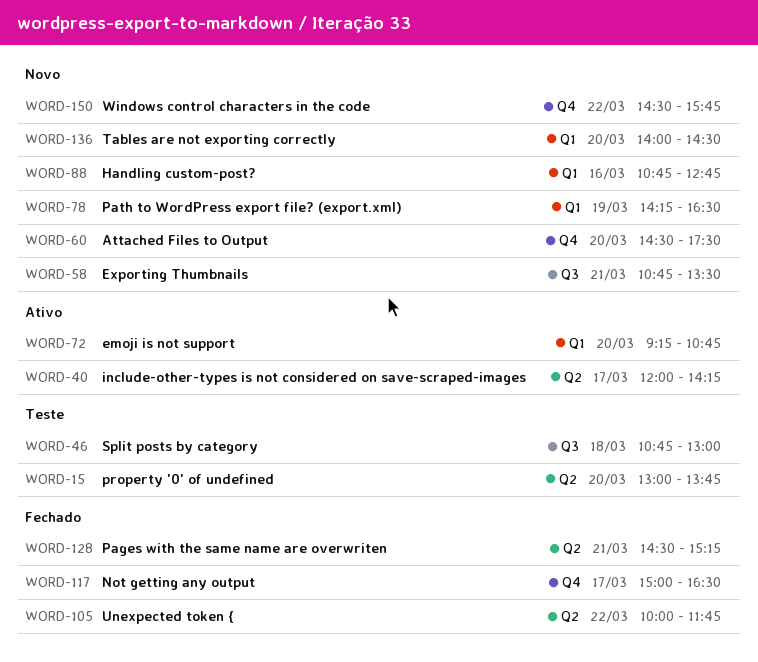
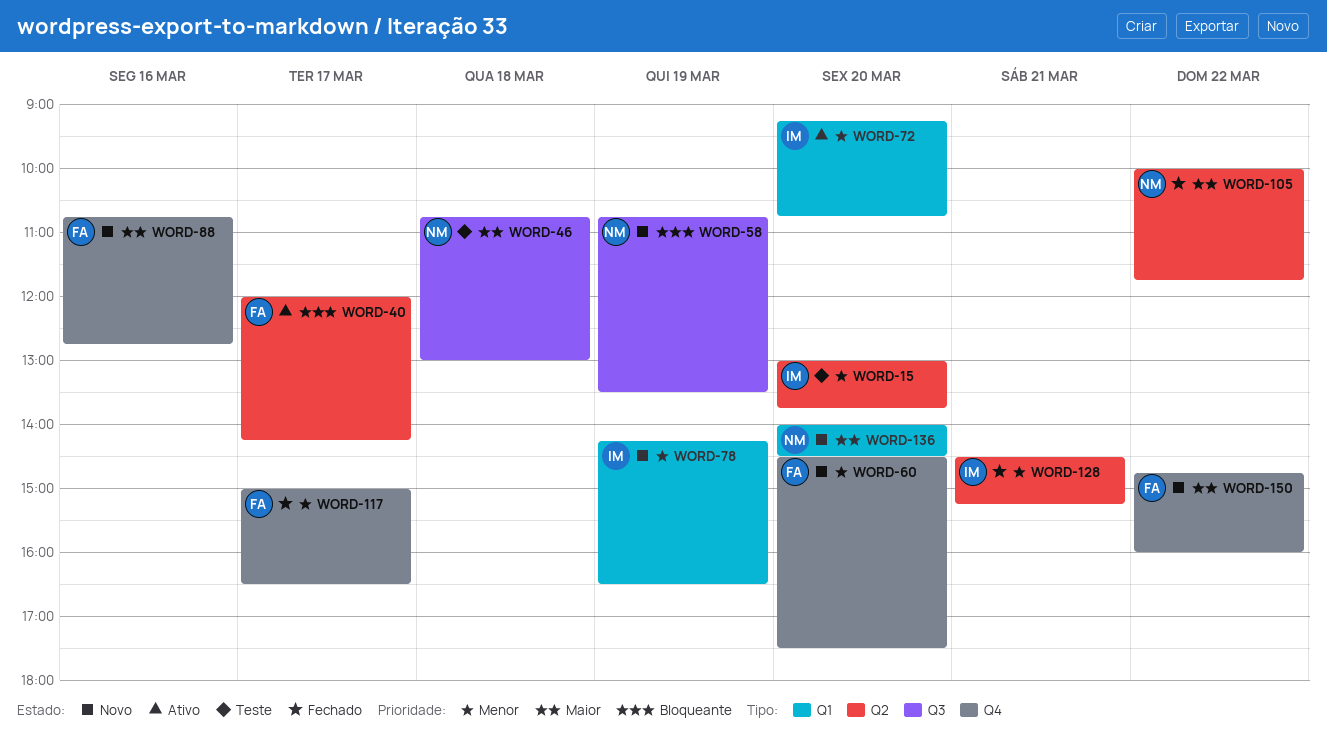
WORD-58, day: Mar 21 -> Mar 19
WORD-88, label: Q1 -> Q4
WORD-150, begins: 14:30 -> 14:45
WORD-150, ends: 15:45 -> 16:00

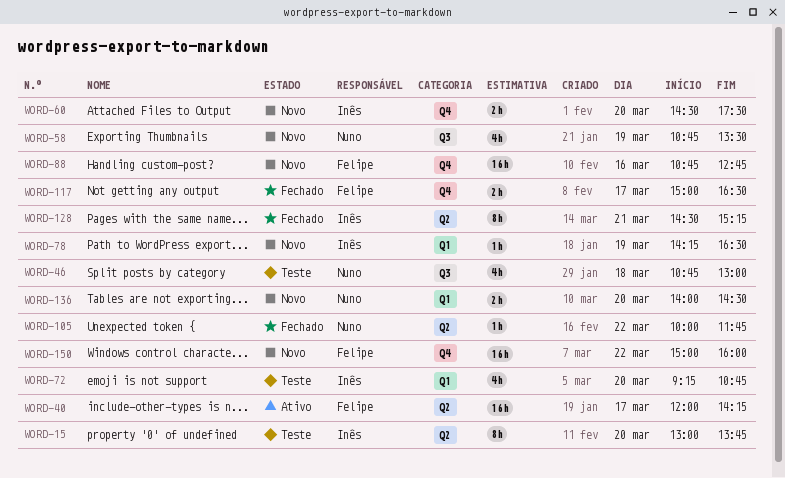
WORD-60, owner: Felipe -> Inês
WORD-72, status: Ativo -> Teste
WORD-150, begins: 14:45 -> 15:00

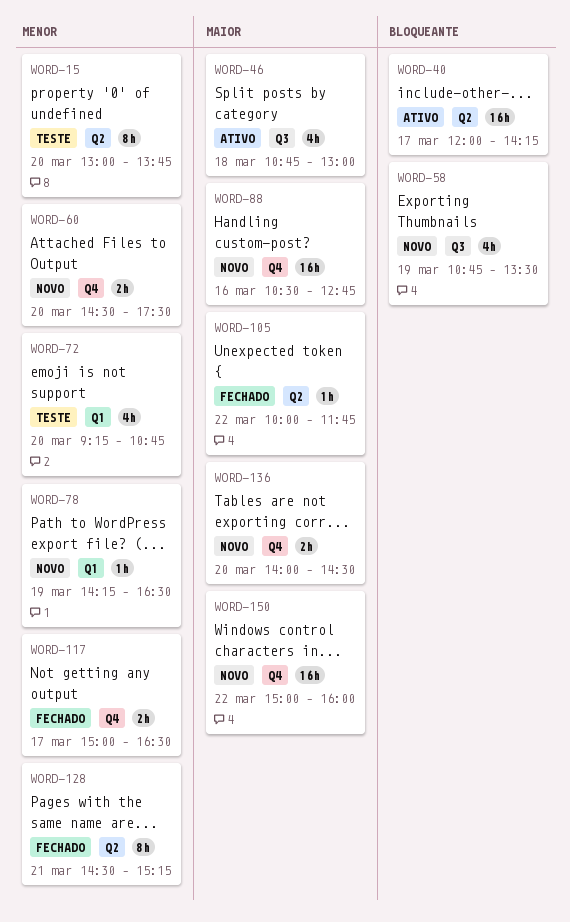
WORD-46, status: Teste -> Ativo
WORD-88, begins: 10:45 -> 10:30
WORD-136, label: Q1 -> Q4

